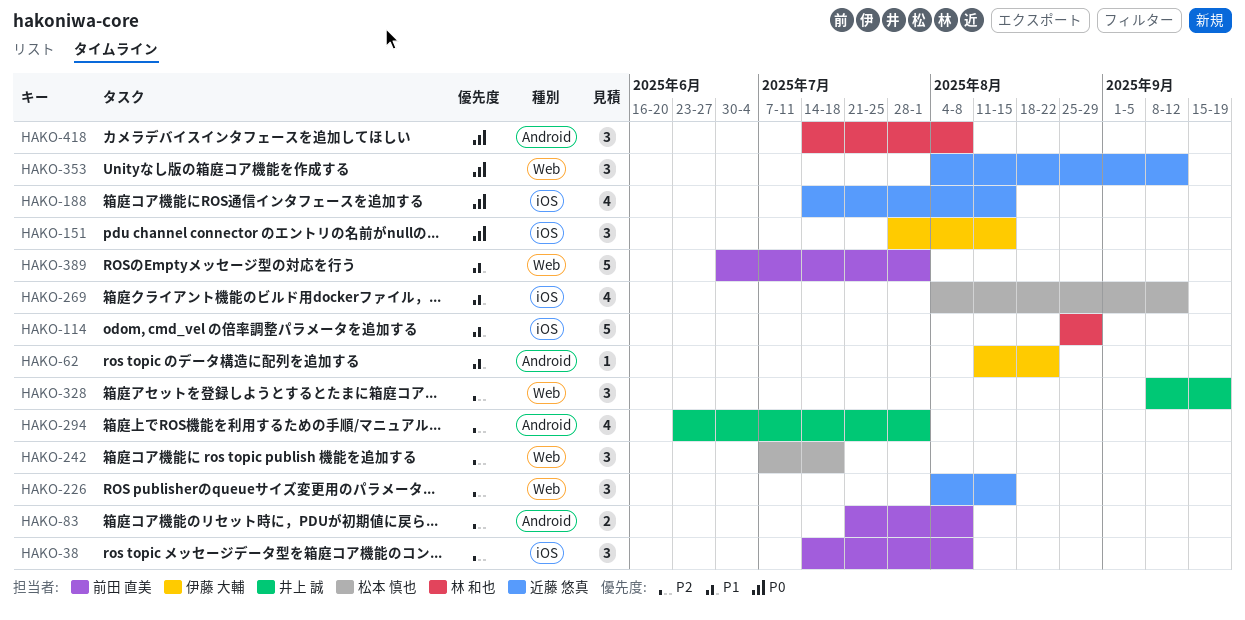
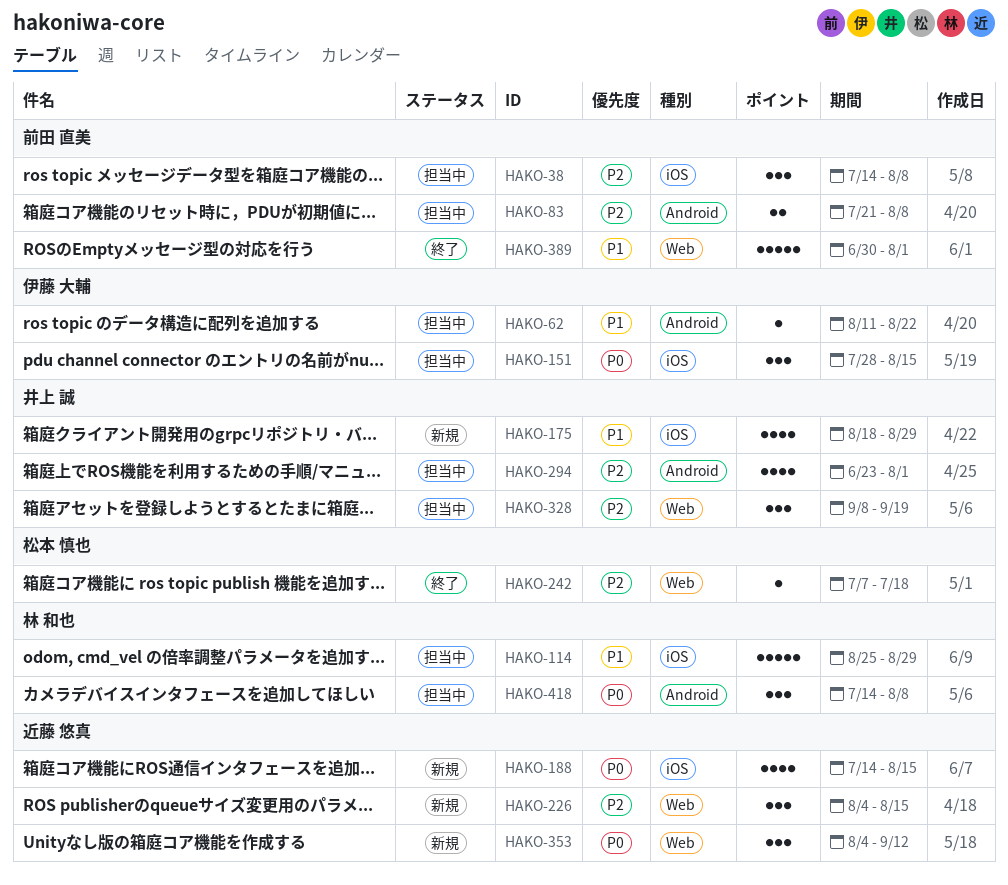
HAKO-175: none -> present
HAKO-242, estimate: 3 -> 1
HAKO-269: present -> none

